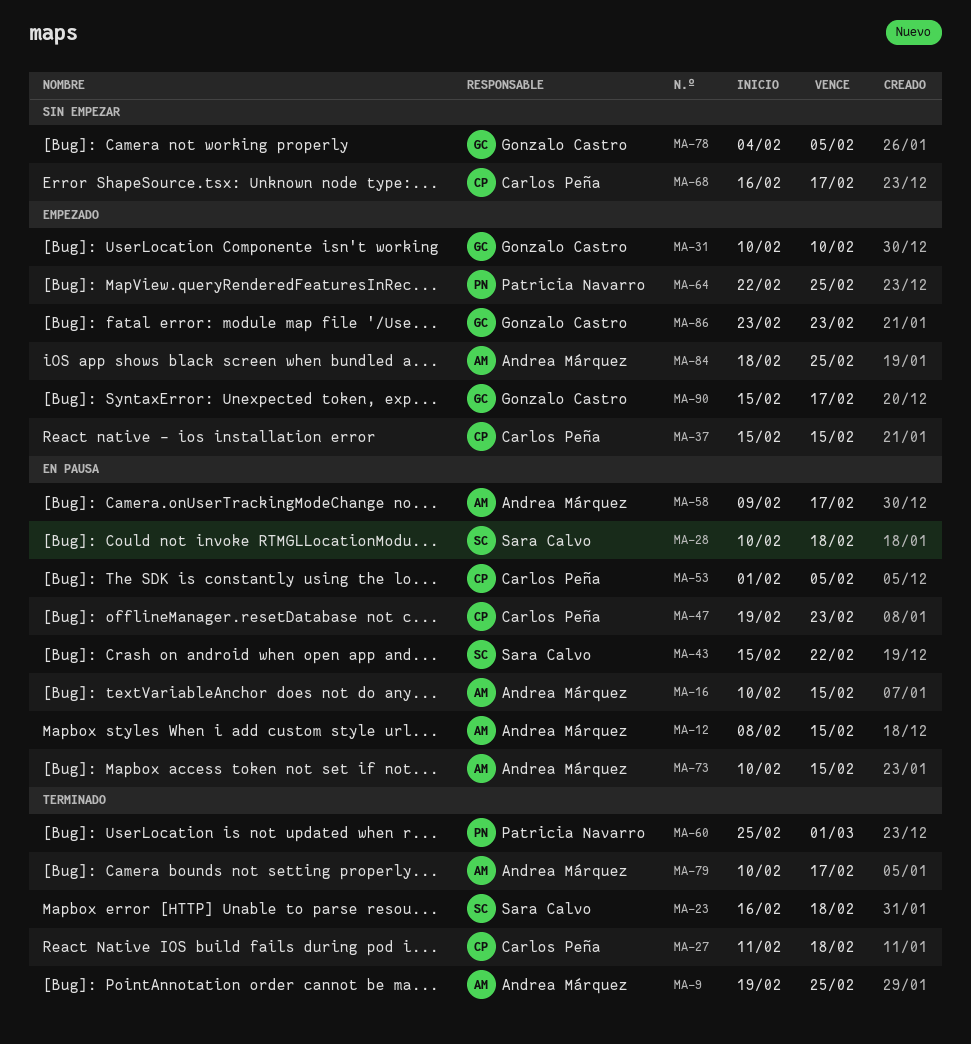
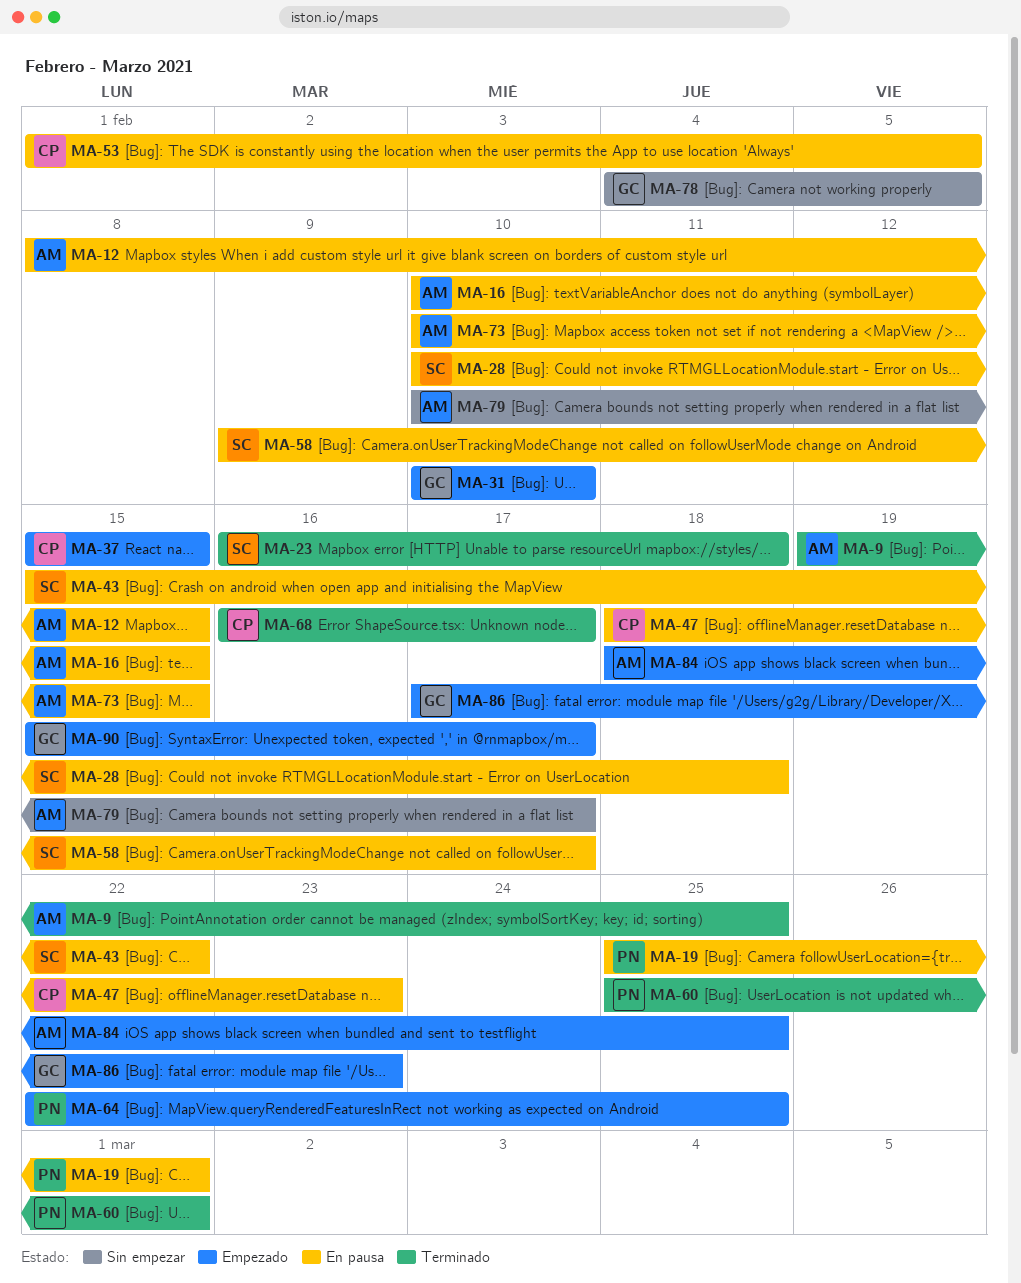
MA-19: none -> present
MA-27: present -> none
MA-47, start: Feb 19 -> Feb 18
MA-58, owner: Andrea Márquez -> Sara Calvo
MA-68, status: Sin empezar -> Terminado
MA-79, status: Terminado -> Sin empezar
MA-86, start: Feb 23 -> Feb 17

